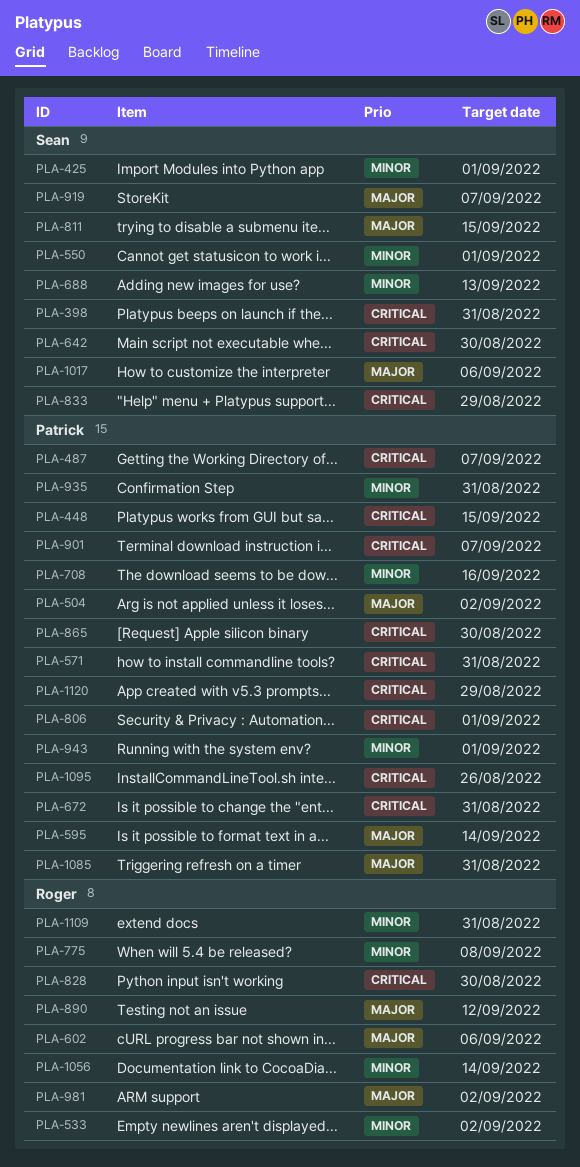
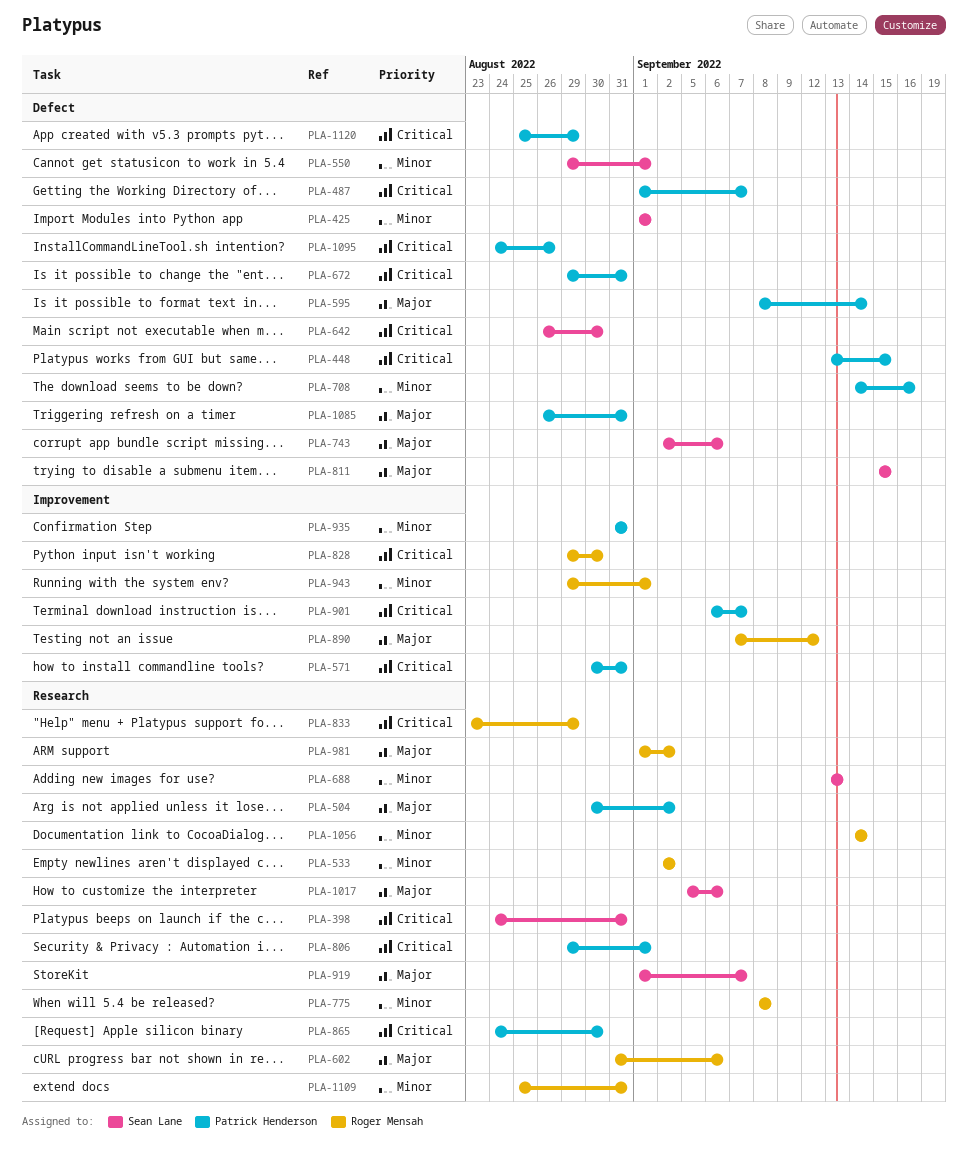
PLA-743: none -> present
PLA-833, owner: Sean Lane -> Roger Mensah
PLA-943, owner: Patrick Henderson -> Roger Mensah

